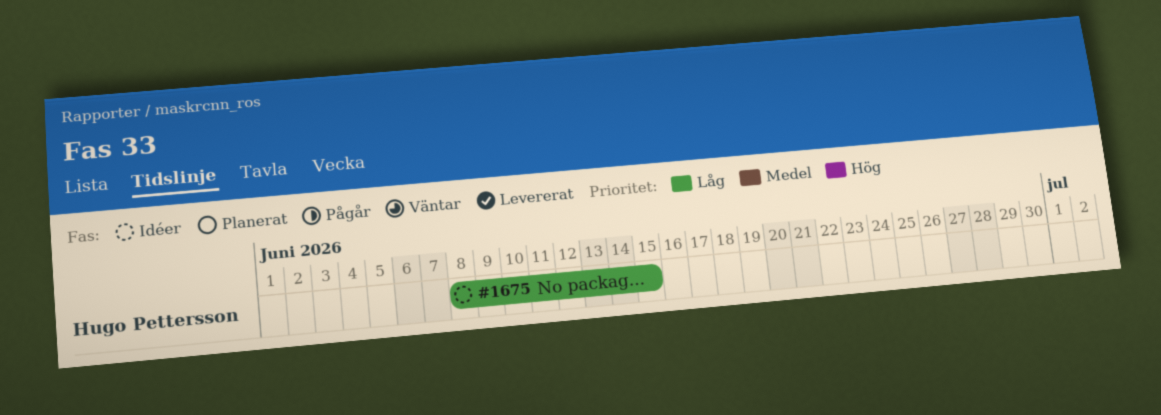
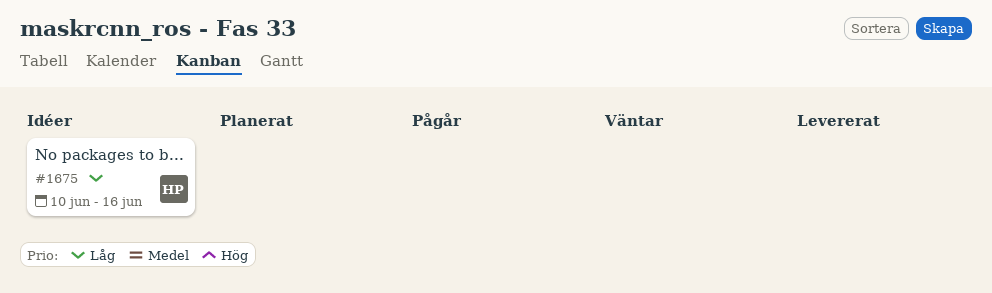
#1675, start: Jun 8 -> Jun 10
#1675, due: Jun 15 -> Jun 16

